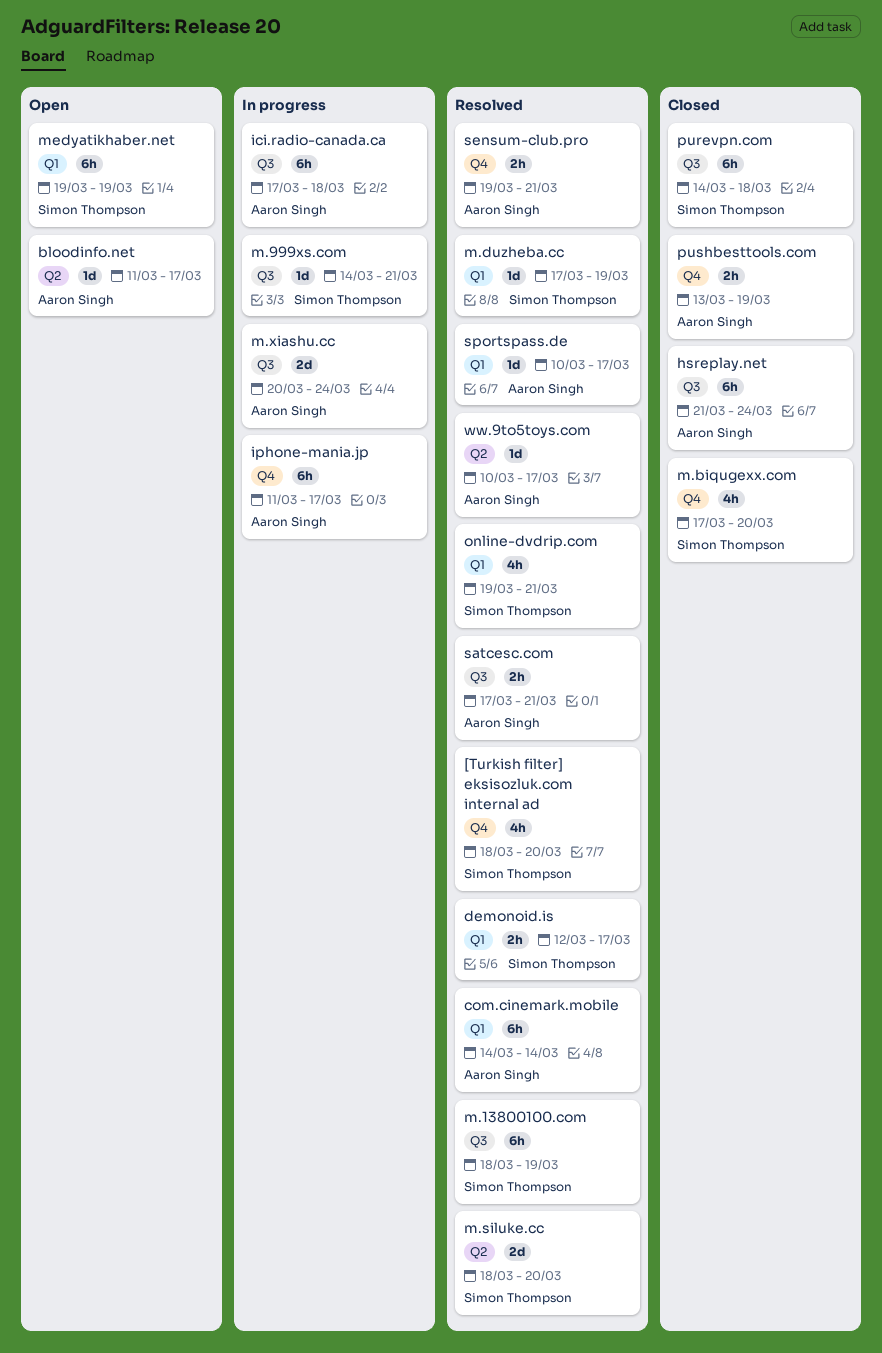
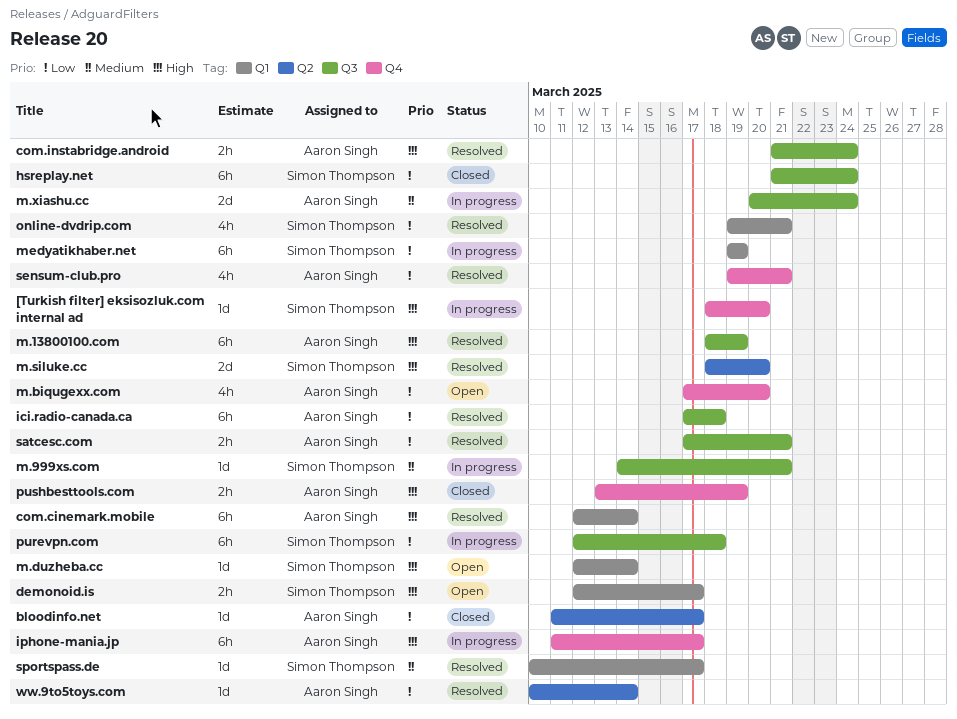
[Turkish filter] eksisozluk.com internal ad, status: Resolved -> In progress
[Turkish filter] eksisozluk.com internal ad, estimate: 4h -> 1d
bloodinfo.net, status: Open -> Closed
com.cinemark.mobile, start: Mar 14 -> Mar 12
com.instabridge.android: none -> present
demonoid.is, status: Resolved -> Open
hsreplay.net, owner: Aaron Singh -> Simon Thompson
ici.radio-canada.ca, status: In progress -> Resolved
m.13800100.com, owner: Simon Thompson -> Aaron Singh
m.biqugexx.com, status: Closed -> Open
m.biqugexx.com, owner: Simon Thompson -> Aaron Singh
m.duzheba.cc, status: Resolved -> Open
m.duzheba.cc, start: Mar 17 -> Mar 12
m.duzheba.cc, due: Mar 19 -> Mar 14
medyatikhaber.net, status: Open -> In progress
purevpn.com, status: Closed -> In progress
purevpn.com, start: Mar 14 -> Mar 12
sensum-club.pro, estimate: 2h -> 4h
sportspass.de, owner: Aaron Singh -> Simon Thompson
ww.9to5toys.com, due: Mar 17 -> Mar 14

